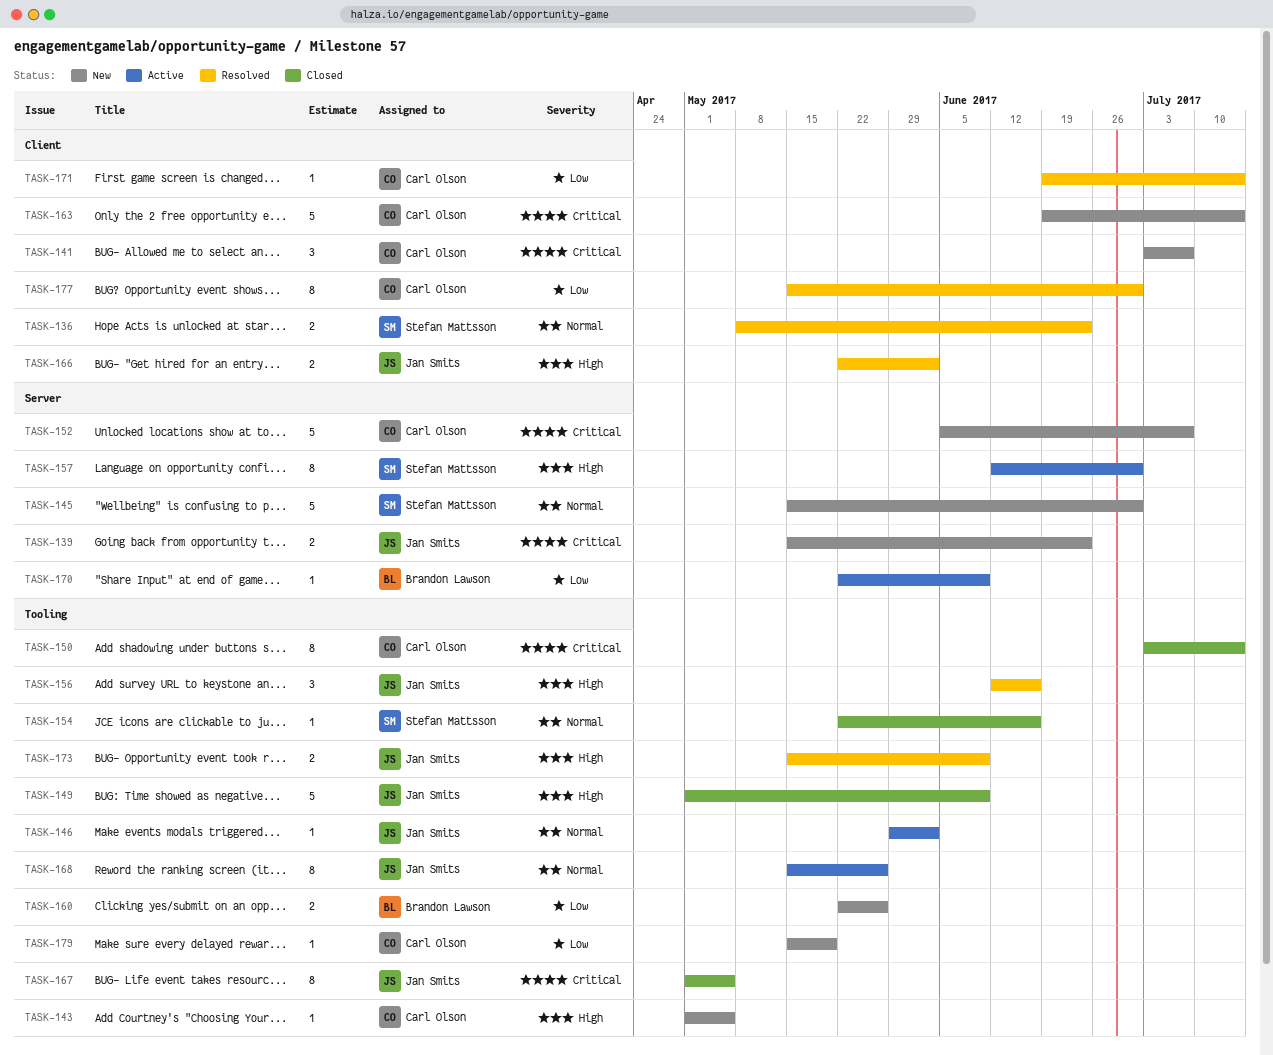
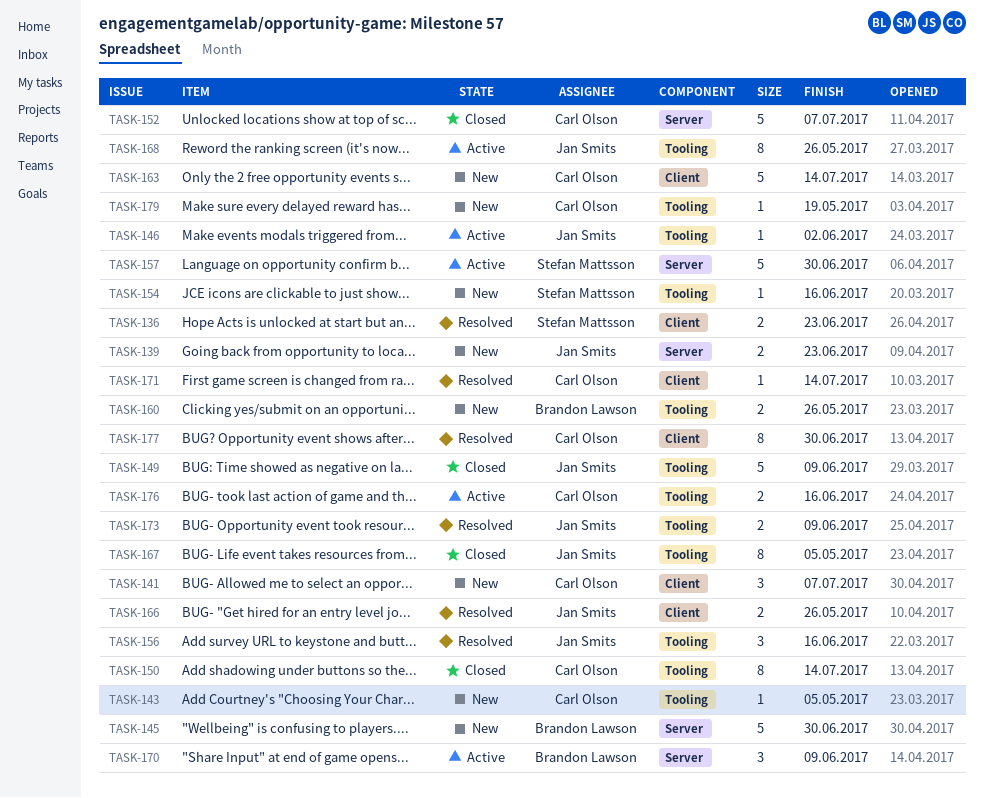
TASK-145, owner: Stefan Mattsson -> Brandon Lawson
TASK-152, status: New -> Closed
TASK-154, status: Closed -> New
TASK-157, estimate: 8 -> 5
TASK-166, due: Jun 2 -> May 26
TASK-170, estimate: 1 -> 3
TASK-176: none -> present

